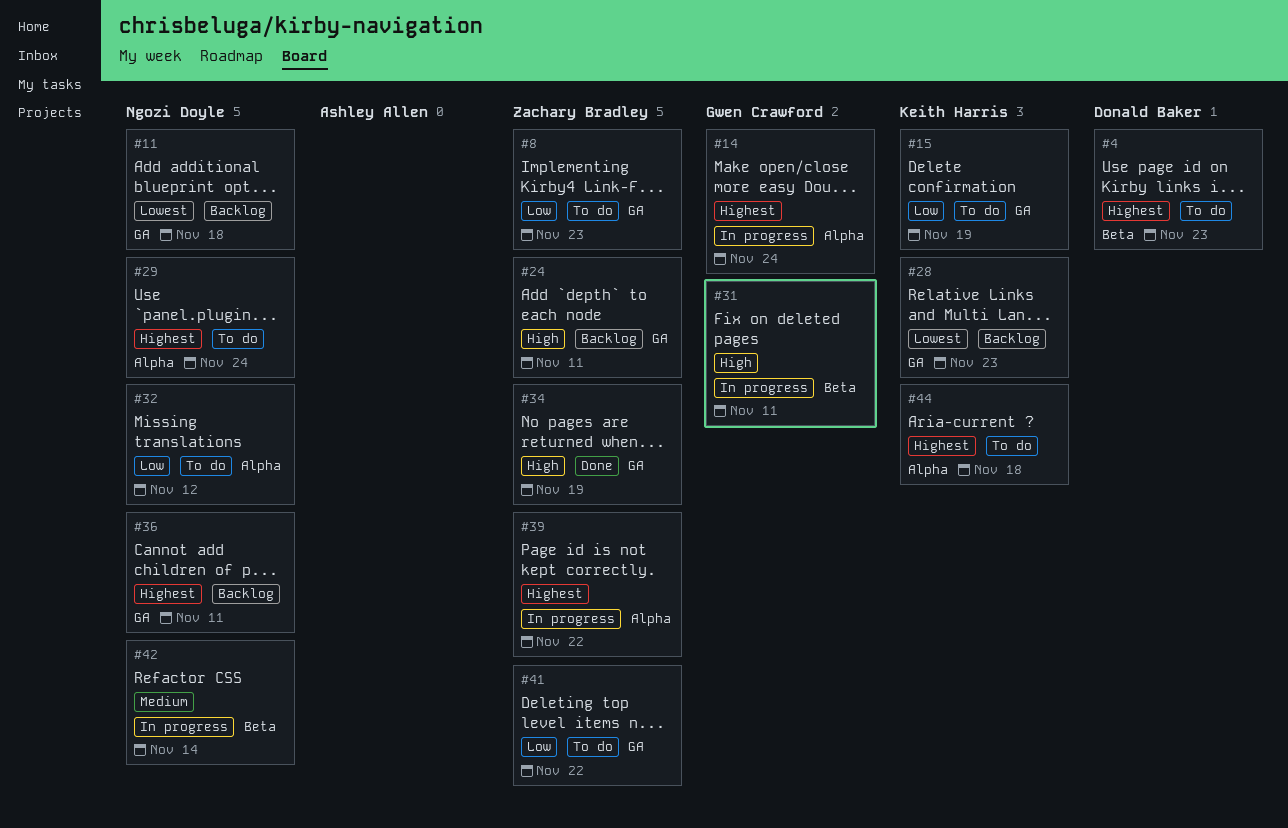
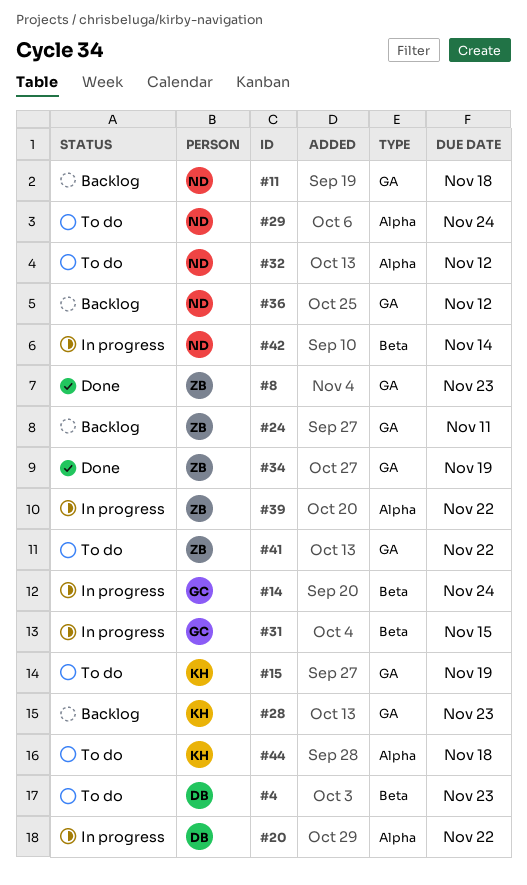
#8, status: To do -> Done
#14, label: Alpha -> Beta
#20: none -> present
#31, due: Nov 11 -> Nov 15
#36, due: Nov 11 -> Nov 12

